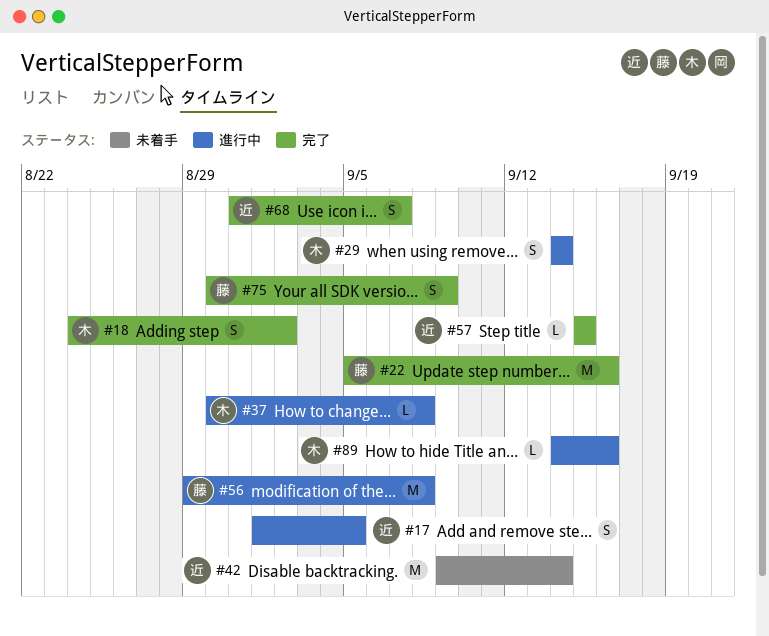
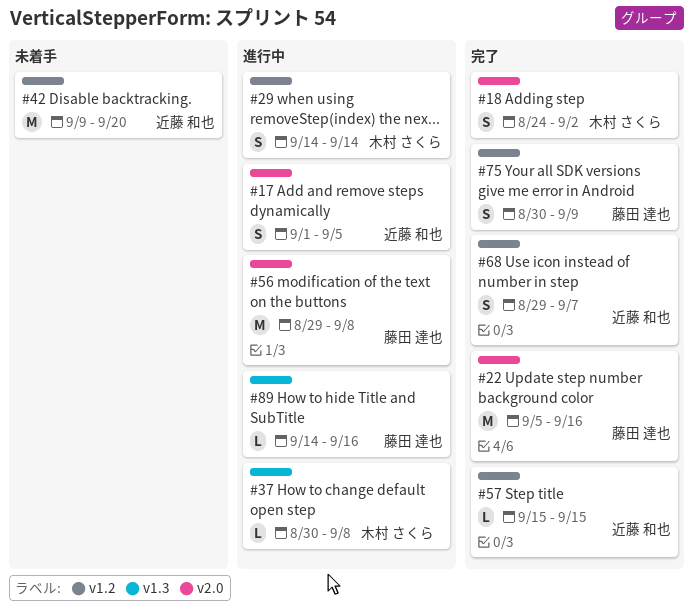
#42, due: Sep 14 -> Sep 20
#68, start: Aug 31 -> Aug 29
#89, owner: 木村 さくら -> 藤田 達也

